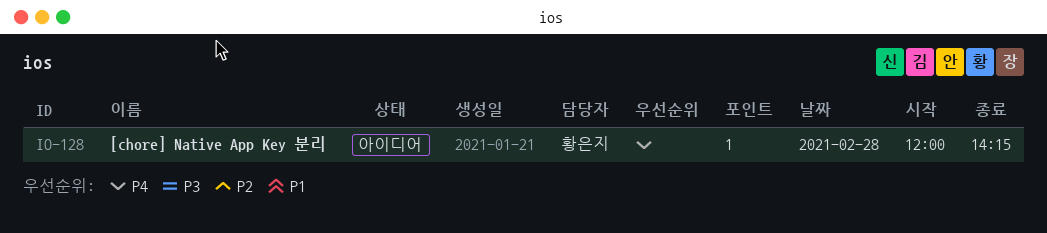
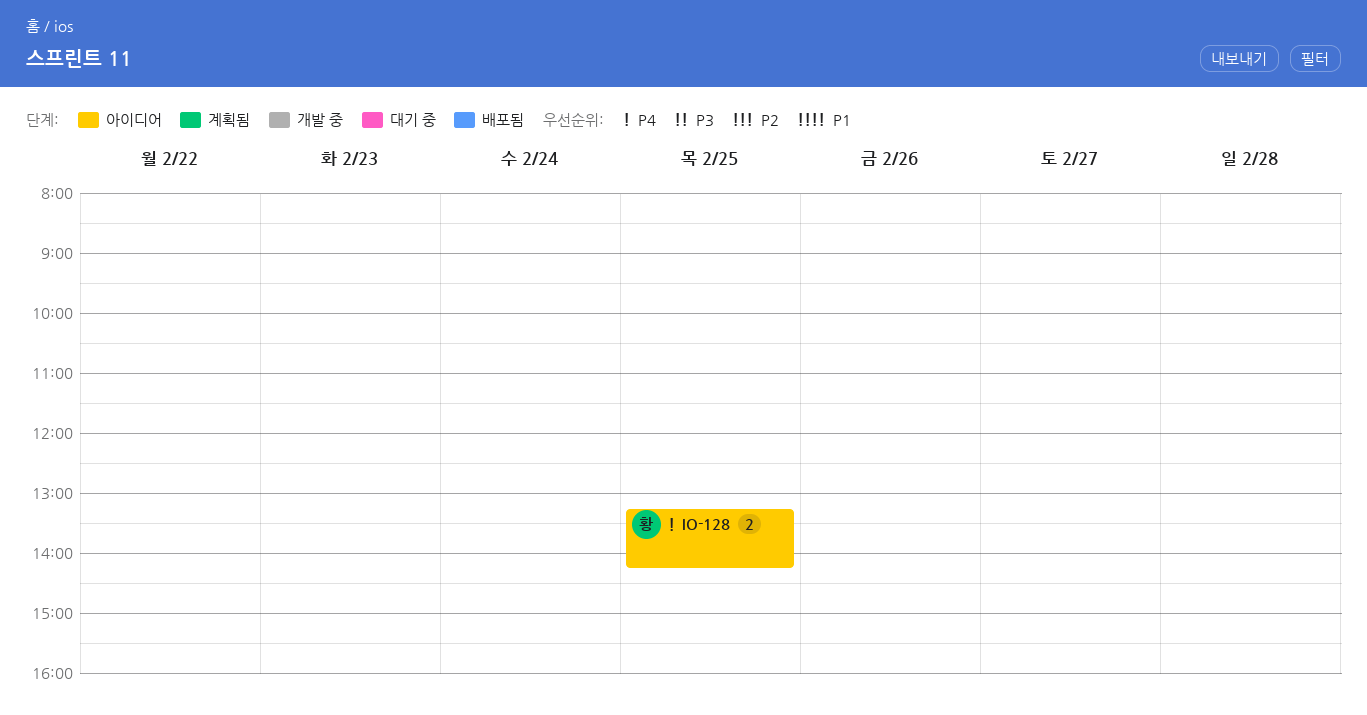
IO-128, estimate: 1 -> 2
IO-128, day: Feb 28 -> Feb 25
IO-128, begins: 12:00 -> 13:15

